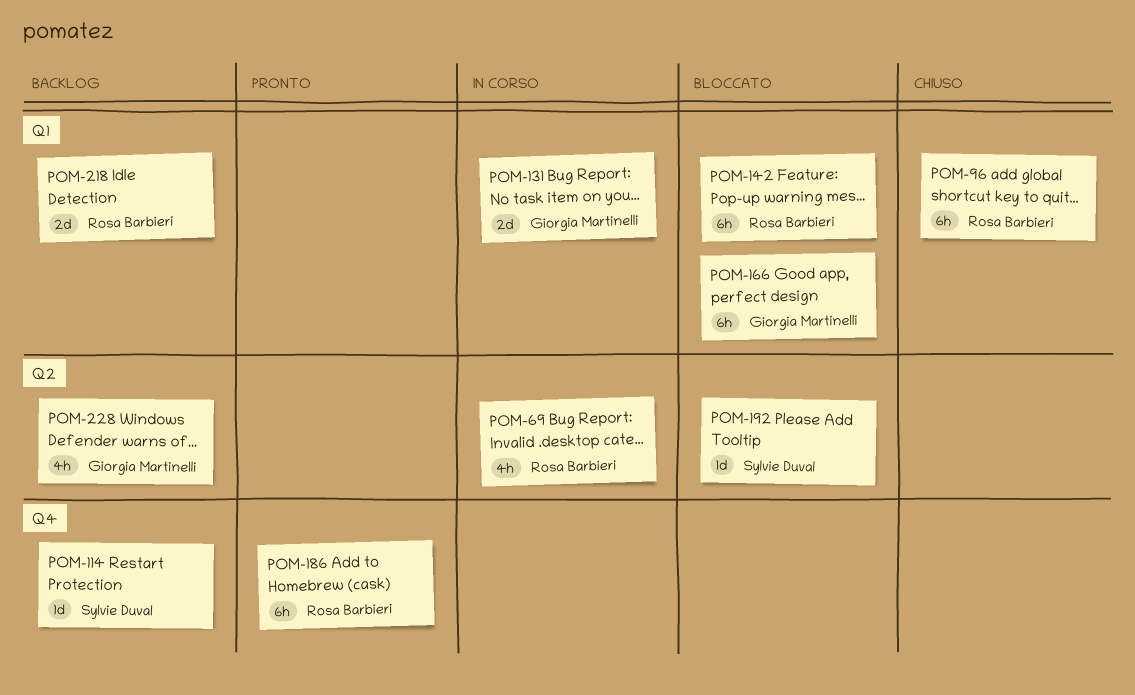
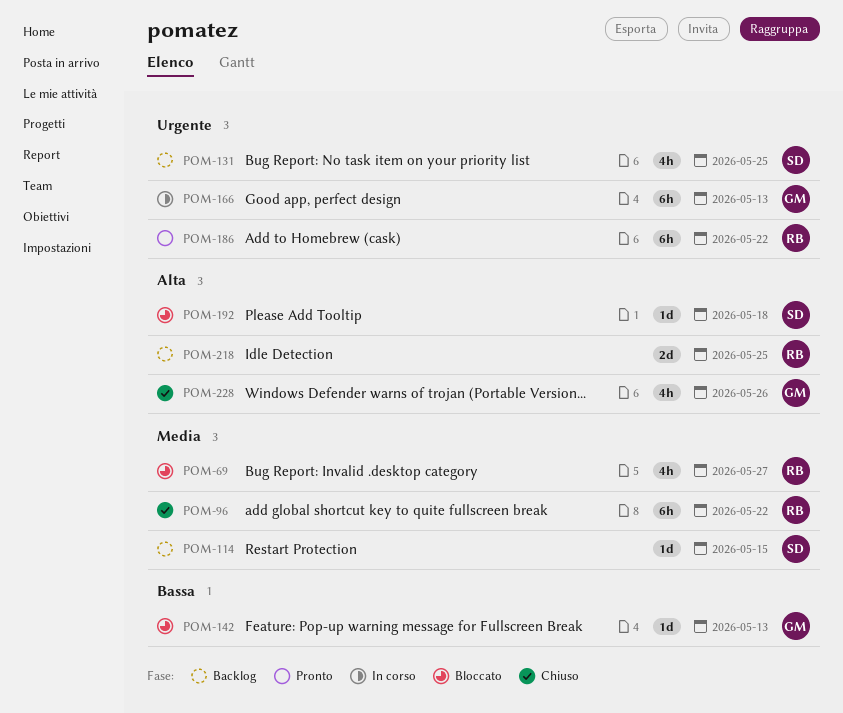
POM-69, status: In corso -> Bloccato
POM-131, status: In corso -> Backlog
POM-131, owner: Giorgia Martinelli -> Sylvie Duval
POM-131, estimate: 2d -> 4h
POM-142, owner: Rosa Barbieri -> Giorgia Martinelli
POM-142, estimate: 6h -> 1d
POM-166, status: Bloccato -> In corso
POM-228, status: Backlog -> Chiuso

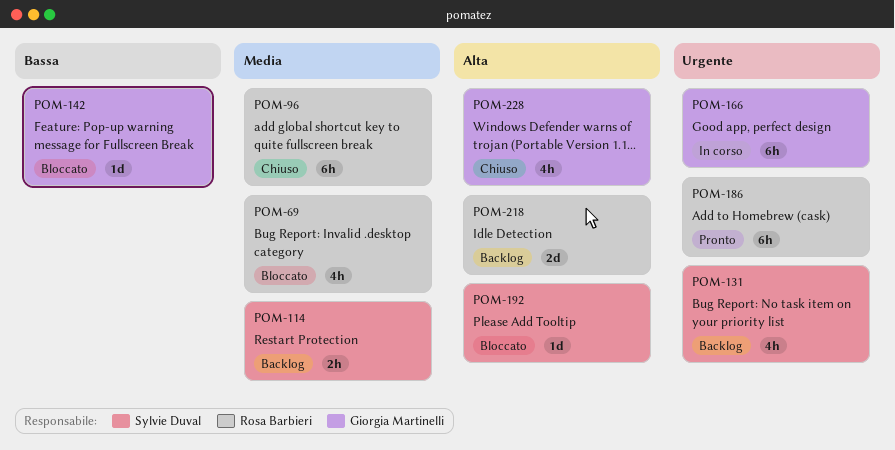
POM-114, estimate: 1d -> 2h

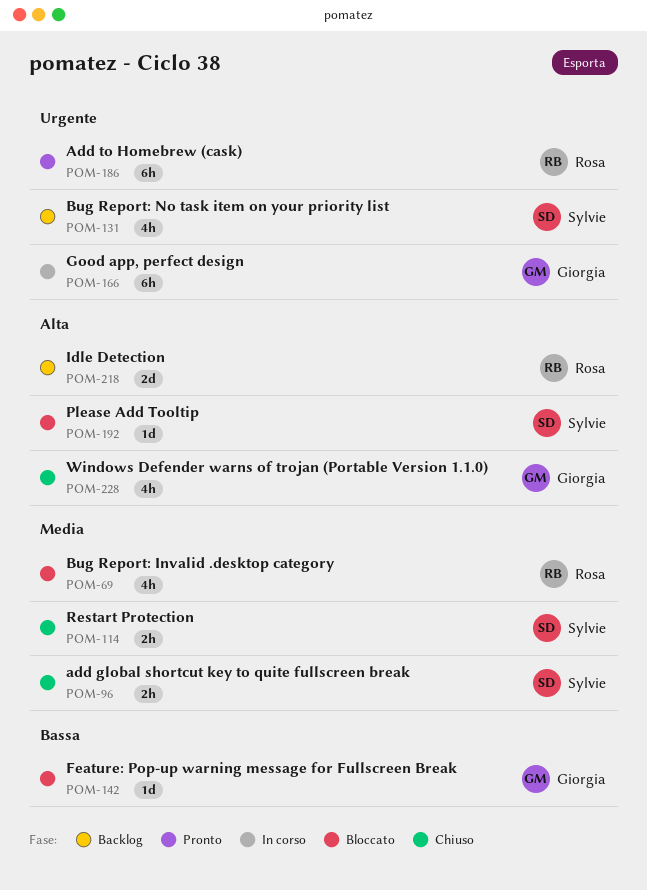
POM-96, owner: Rosa Barbieri -> Sylvie Duval
POM-96, estimate: 6h -> 2h
POM-114, status: Backlog -> Chiuso

